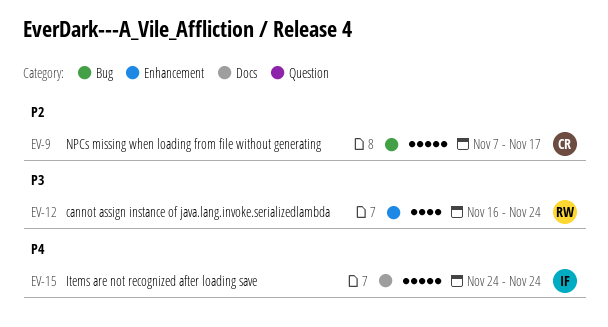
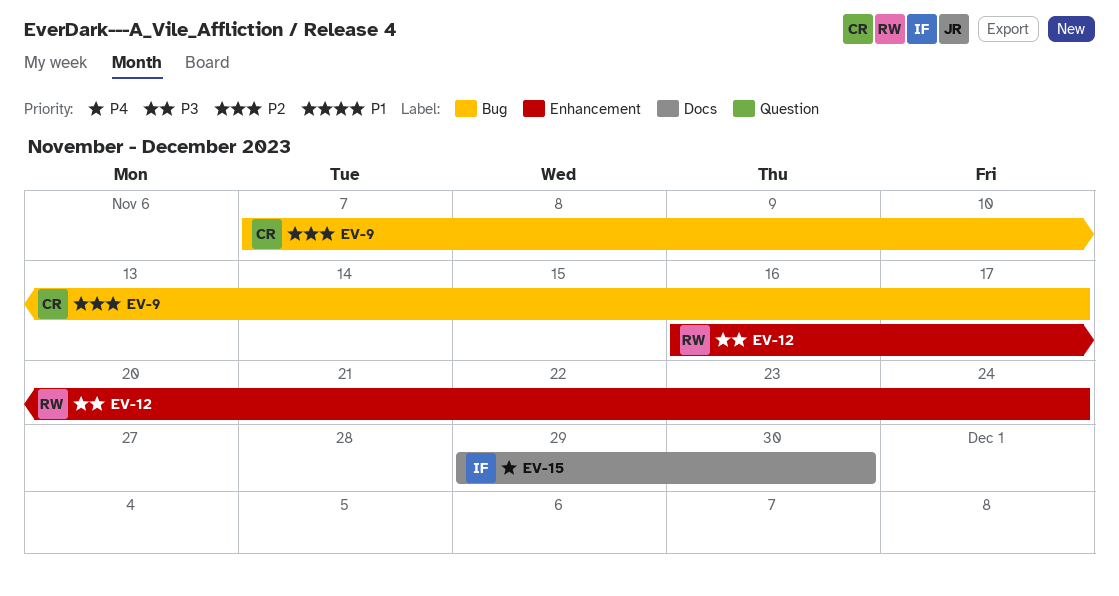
EV-15, start: Nov 24 -> Nov 29
EV-15, due: Nov 24 -> Nov 30

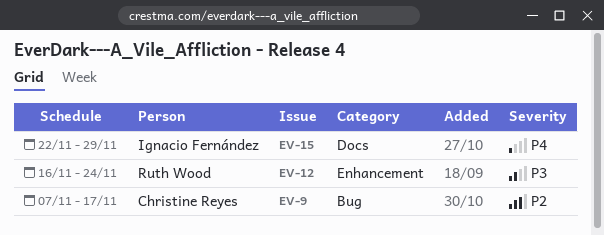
EV-15, start: Nov 29 -> Nov 22
EV-15, due: Nov 30 -> Nov 29

